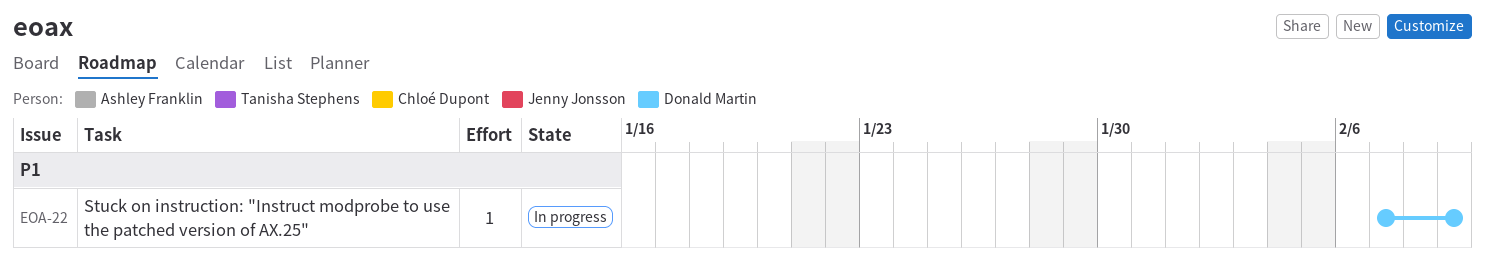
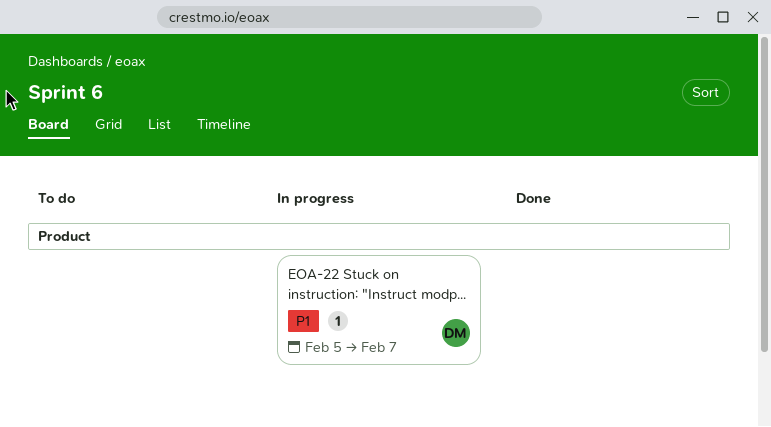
EOA-22, start: Feb 7 -> Feb 5
EOA-22, due: Feb 9 -> Feb 7

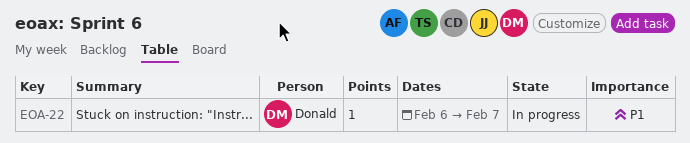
EOA-22, start: Feb 5 -> Feb 6

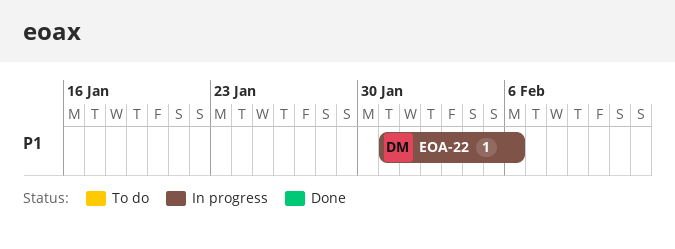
EOA-22, start: Feb 6 -> Jan 31
EOA-22, due: Feb 7 -> Feb 6

